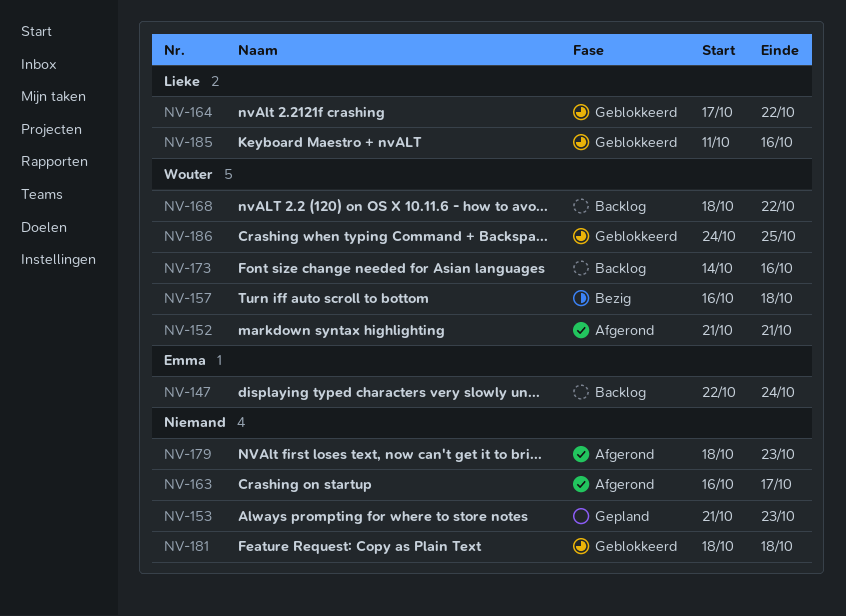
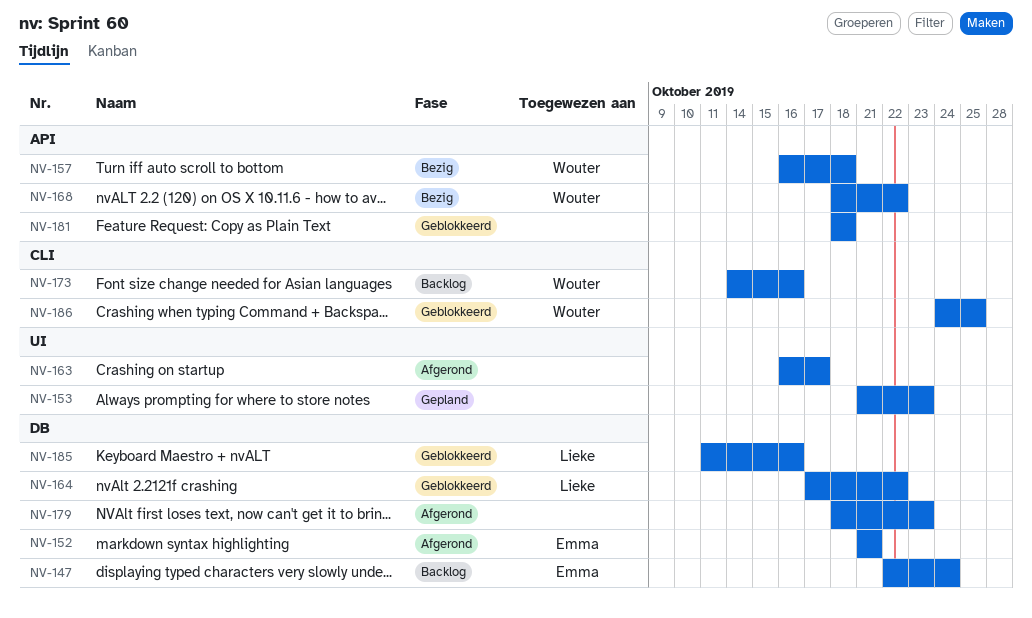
NV-152, owner: Wouter -> Emma
NV-168, status: Backlog -> Bezig

